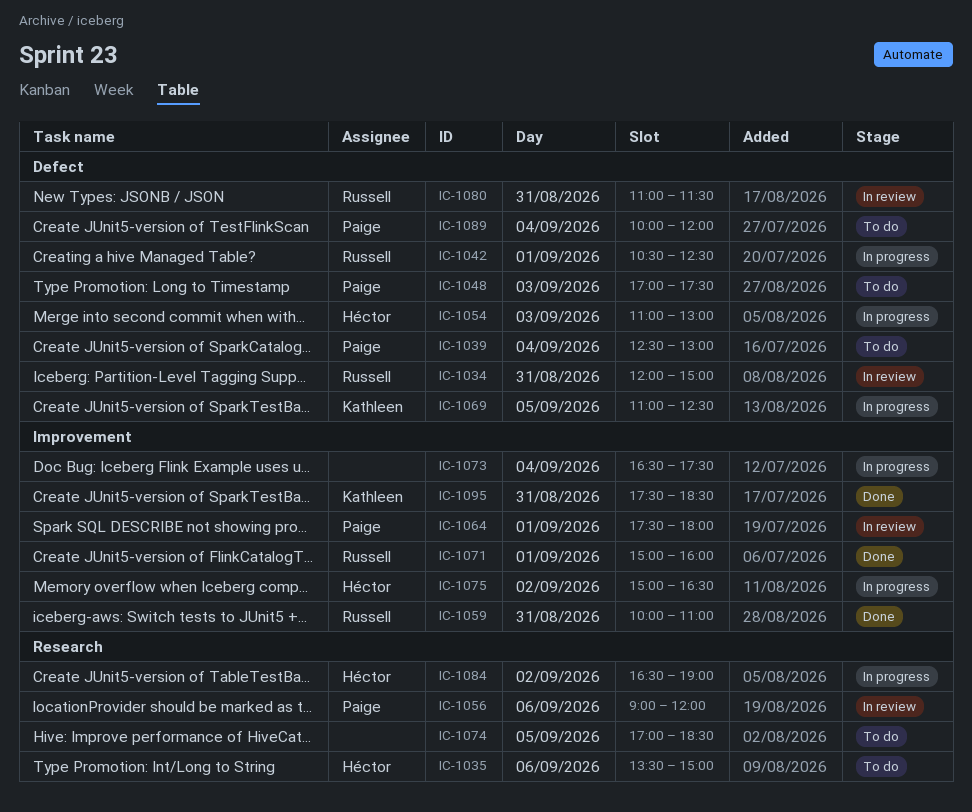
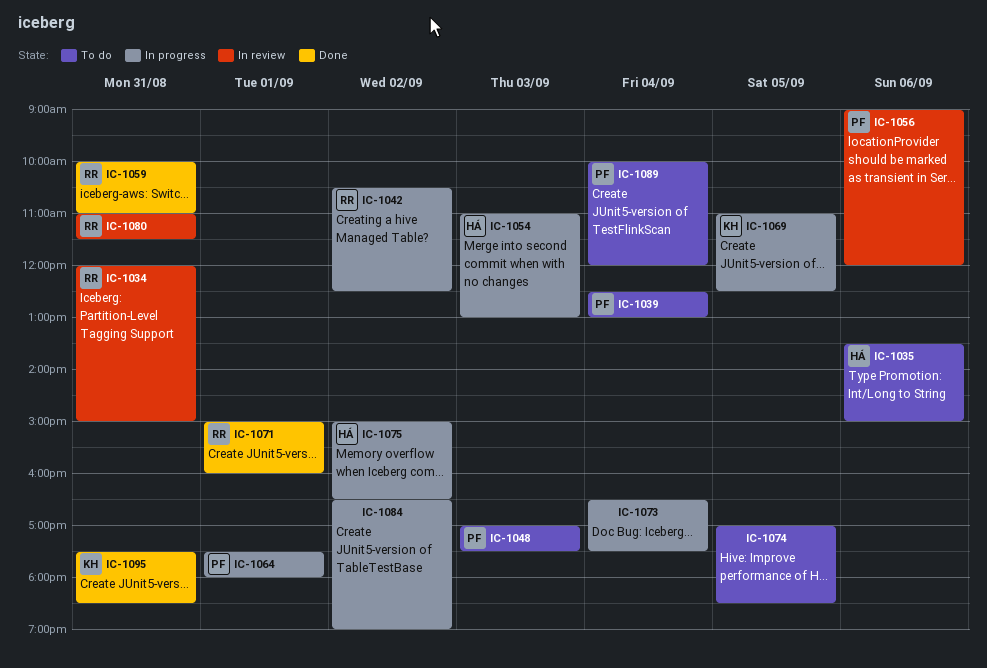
IC-1042, day: Sep 1 -> Sep 2
IC-1064, status: In review -> In progress
IC-1084, owner: Héctor -> none

